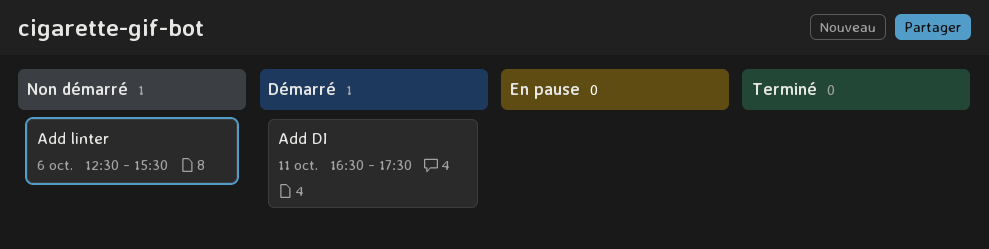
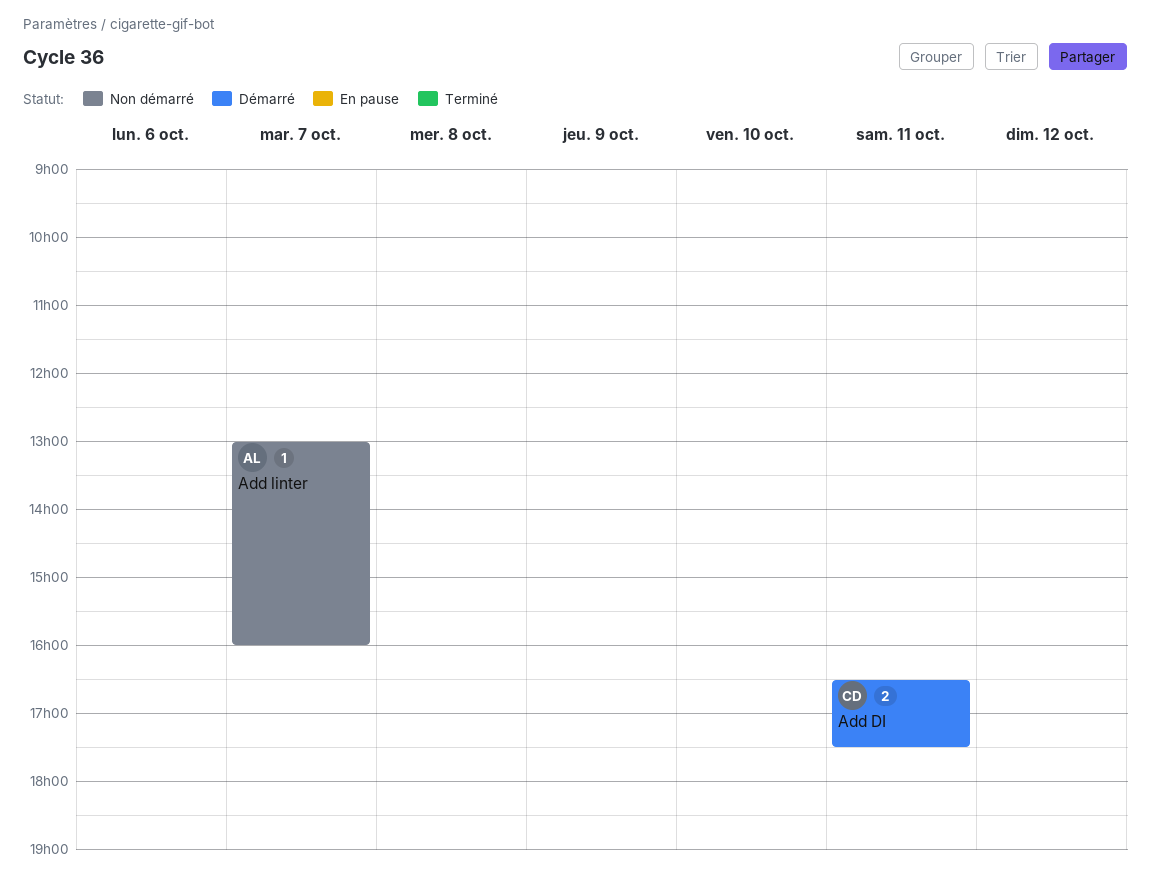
Add linter, day: Oct 6 -> Oct 7
Add linter, begins: 12:30 -> 13:00
Add linter, ends: 15:30 -> 16:00

